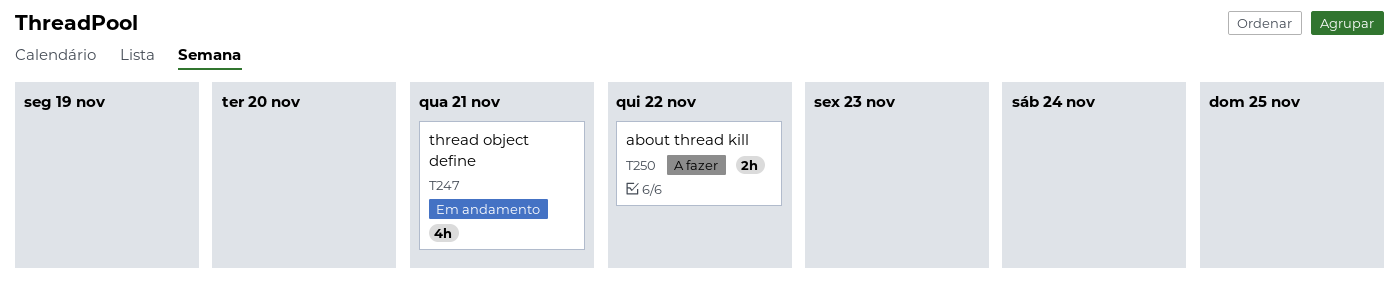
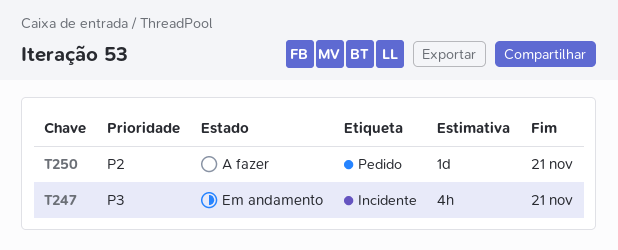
T250, estimate: 2h -> 1d
T250, due: Nov 22 -> Nov 21

